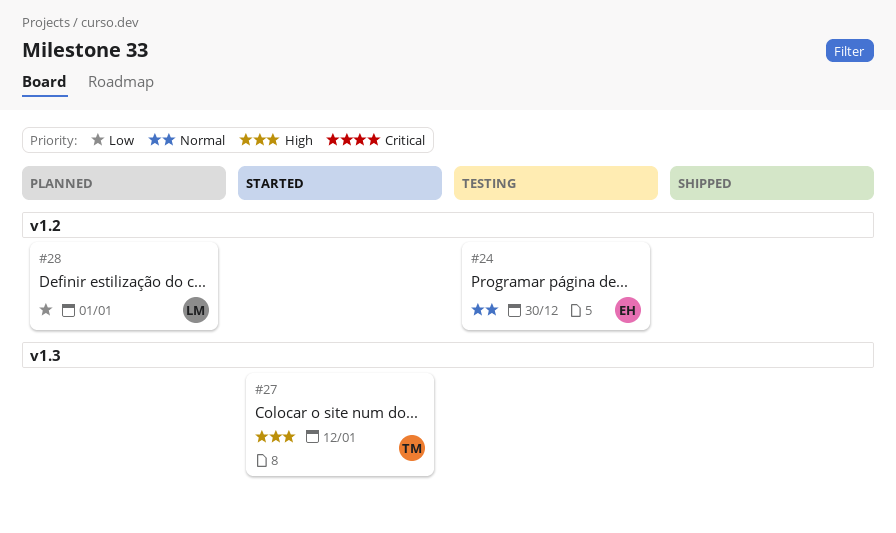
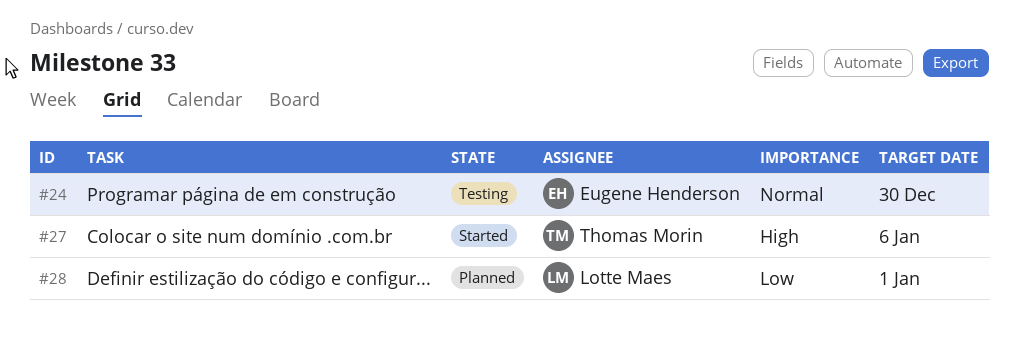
#27, due: Jan 12 -> Jan 6

